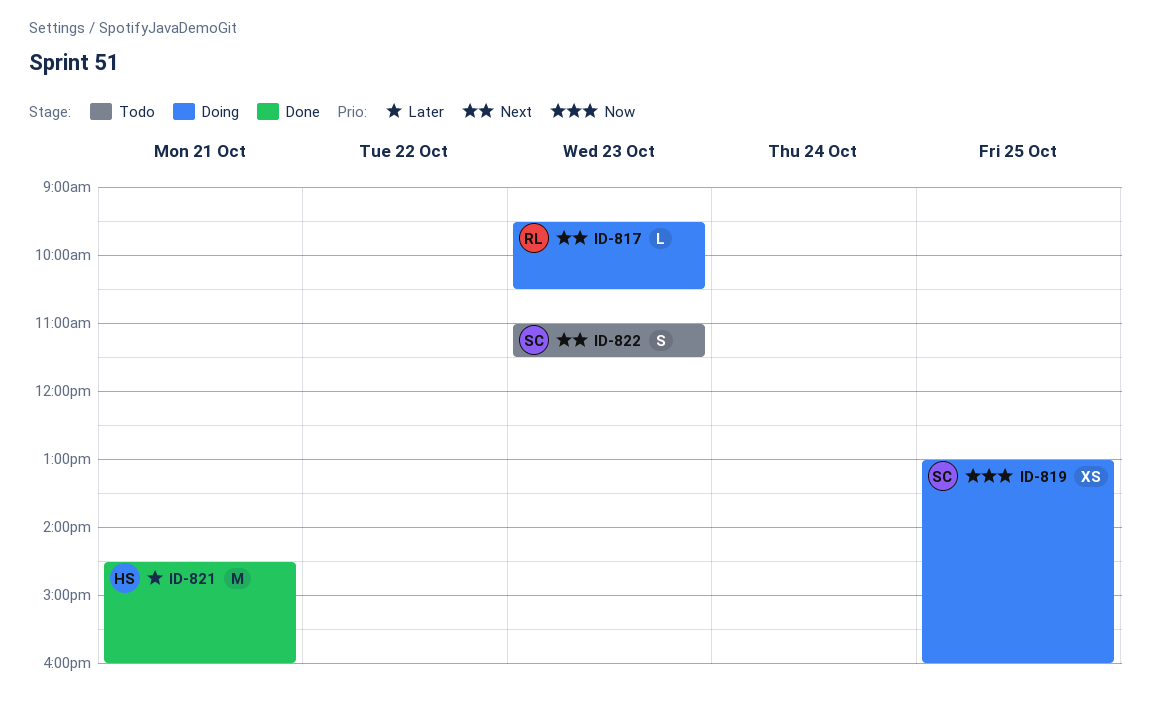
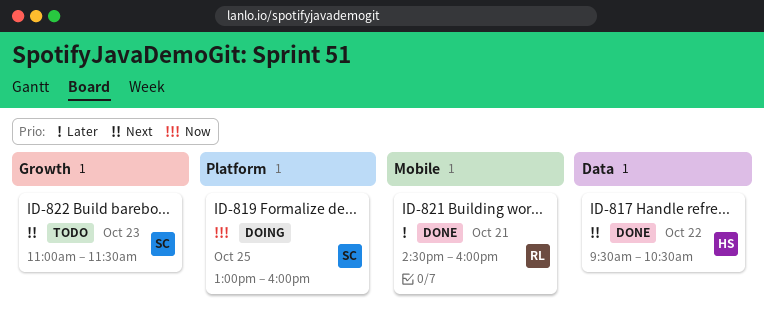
ID-817, status: Doing -> Done
ID-817, owner: RL -> HS
ID-817, day: Oct 23 -> Oct 22
ID-821, owner: HS -> RL

